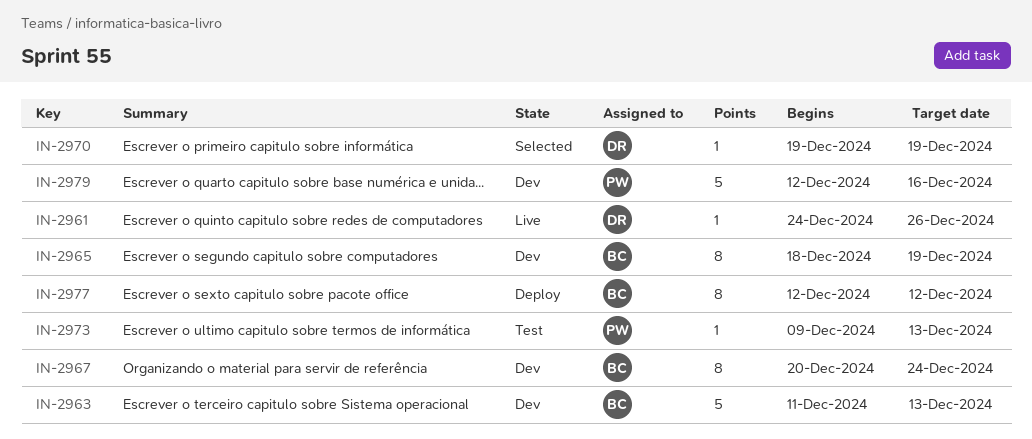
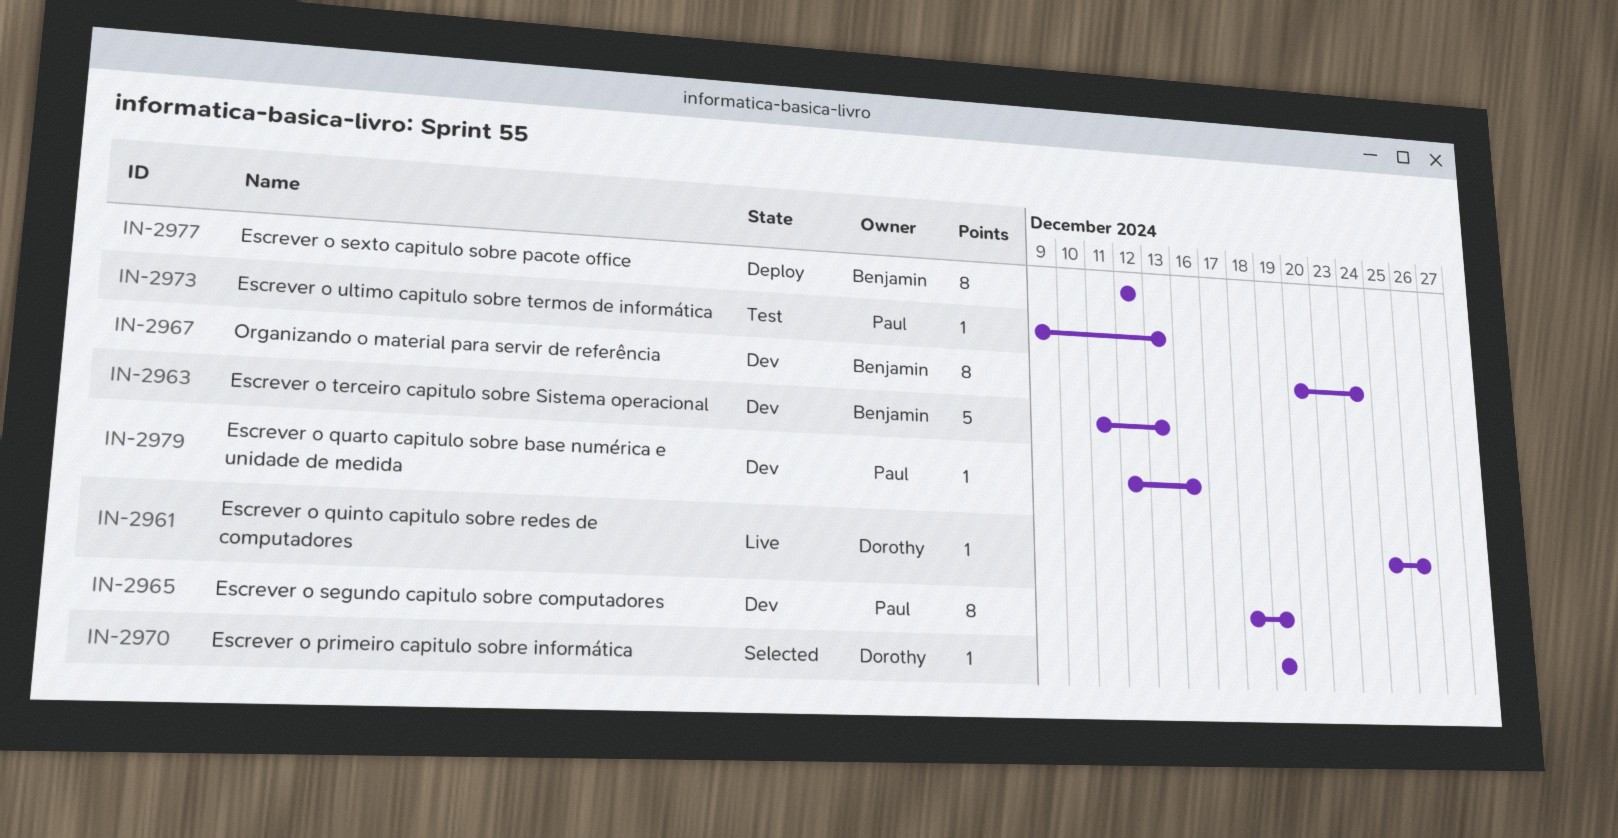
IN-2961, start: Dec 24 -> Dec 25
IN-2965, owner: Benjamin -> Paul
IN-2979, estimate: 5 -> 1

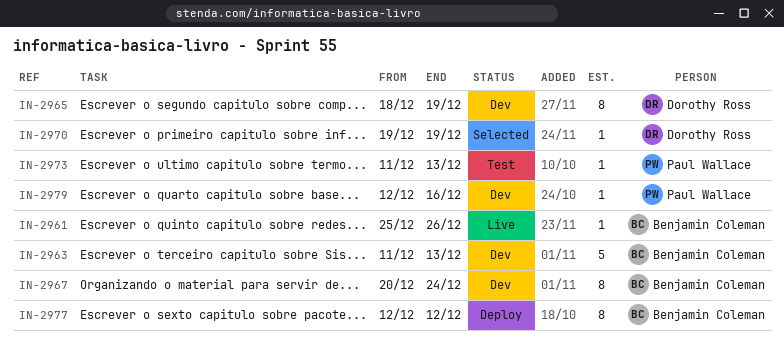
IN-2961, owner: Dorothy Ross -> Benjamin Coleman
IN-2965, owner: Paul Wallace -> Dorothy Ross
IN-2973, start: Dec 9 -> Dec 11

